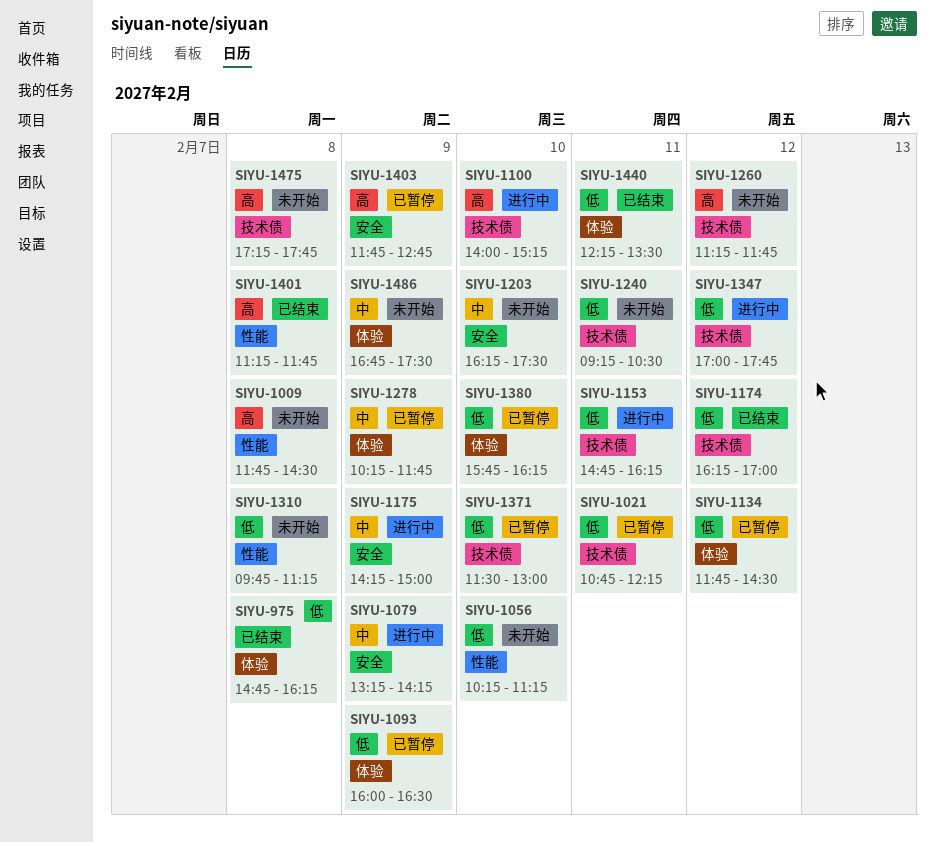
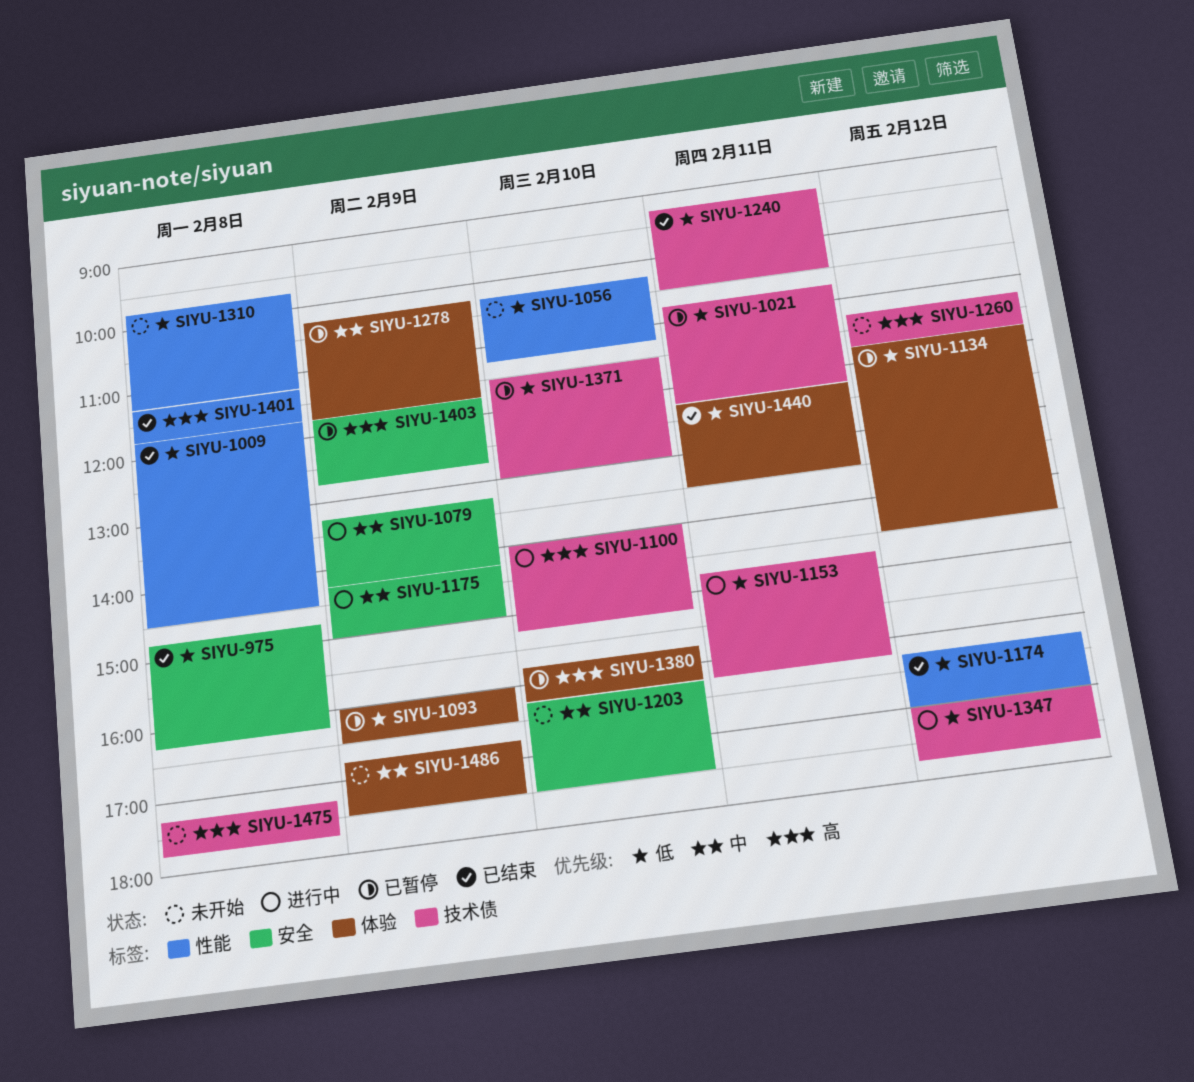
SIYU-975, label: 体验 -> 安全
SIYU-1009, status: 未开始 -> 已结束
SIYU-1009, priority: 高 -> 低
SIYU-1174, label: 技术债 -> 性能
SIYU-1240, status: 未开始 -> 已结束
SIYU-1380, priority: 低 -> 高

